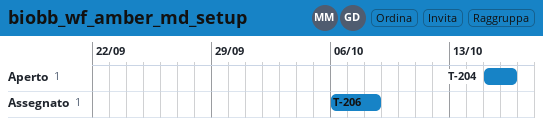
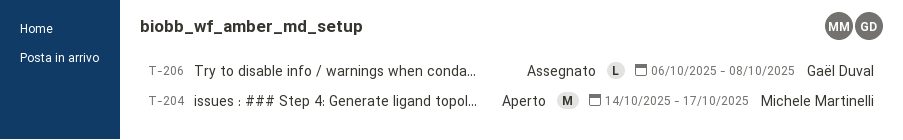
T-204, start: Oct 15 -> Oct 14
T-204, due: Oct 16 -> Oct 17

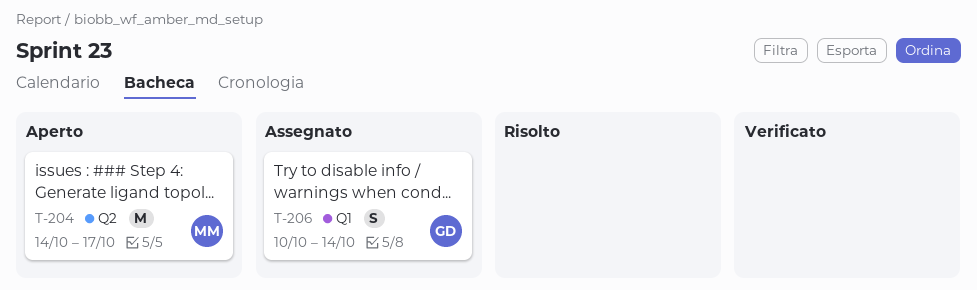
T-206, estimate: L -> S
T-206, start: Oct 6 -> Oct 10
T-206, due: Oct 8 -> Oct 14

